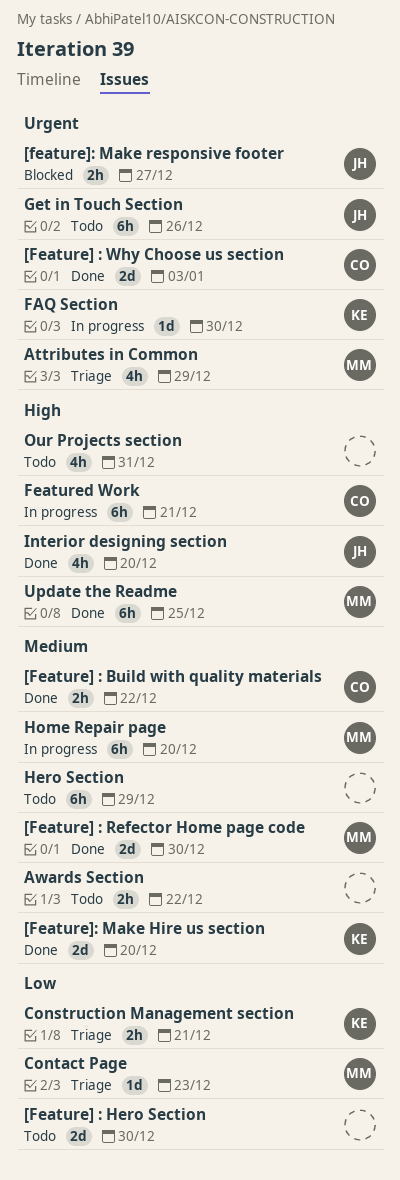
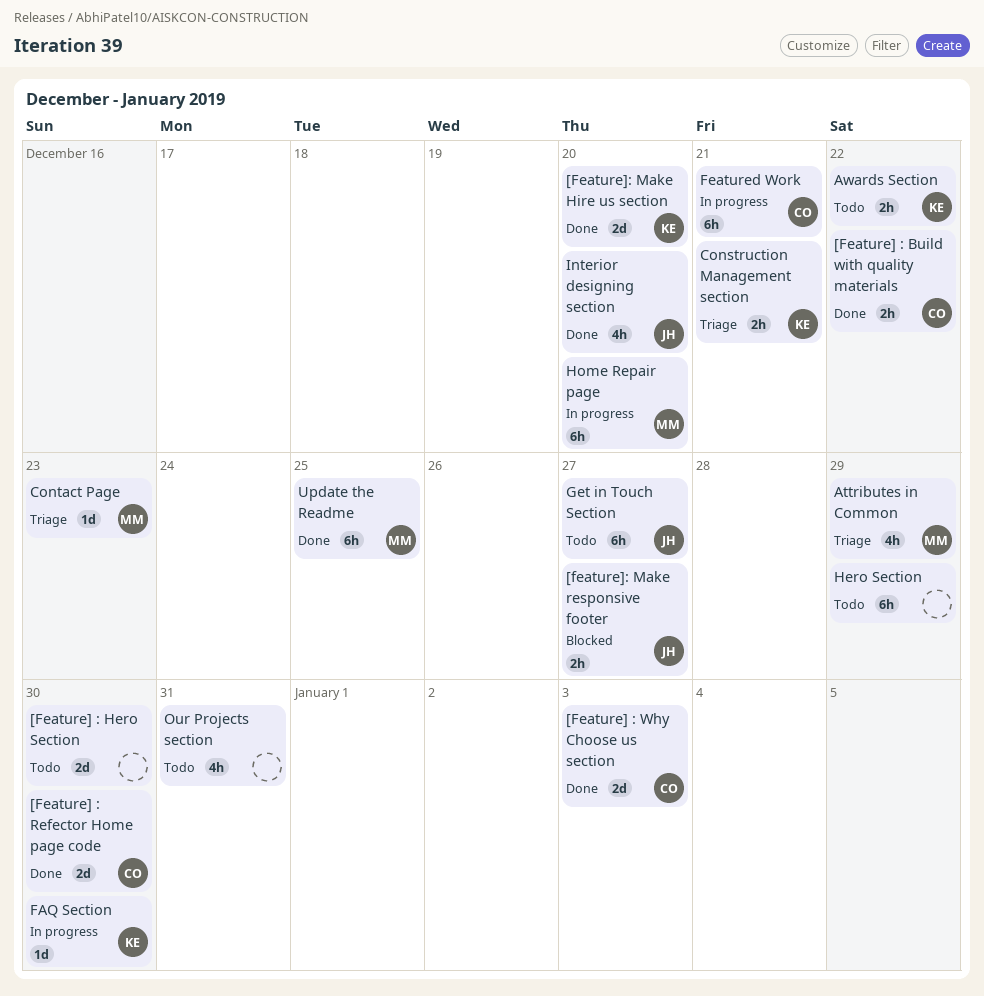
[Feature] : Refector Home page code, owner: MM -> CO
Awards Section, owner: none -> KE
Get in Touch Section, due: Dec 26 -> Dec 27

